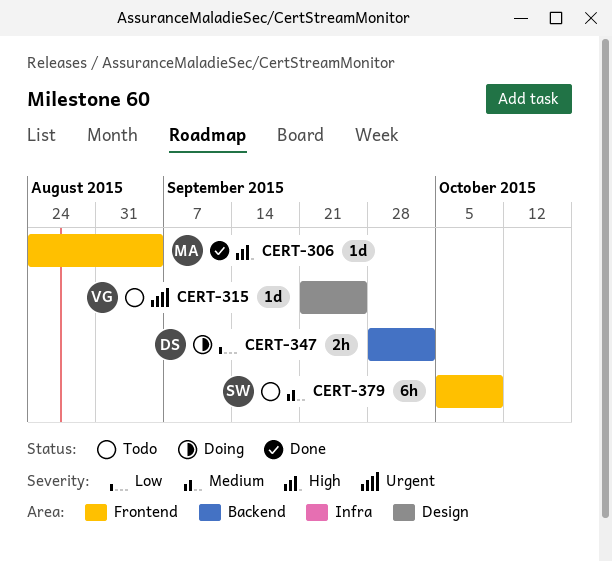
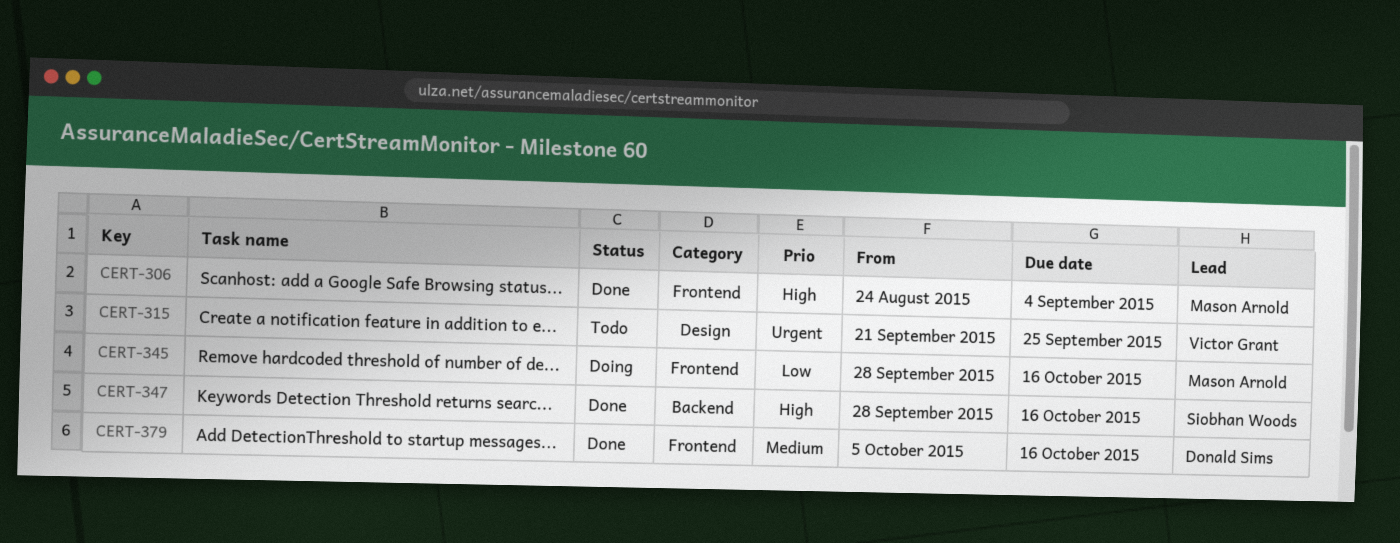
CERT-345: none -> present
CERT-347, status: Doing -> Done
CERT-347, owner: Donald Sims -> Siobhan Woods
CERT-347, priority: Low -> High
CERT-347, due: Oct 2 -> Oct 16
CERT-379, status: Todo -> Done
CERT-379, owner: Siobhan Woods -> Donald Sims
CERT-379, due: Oct 9 -> Oct 16

